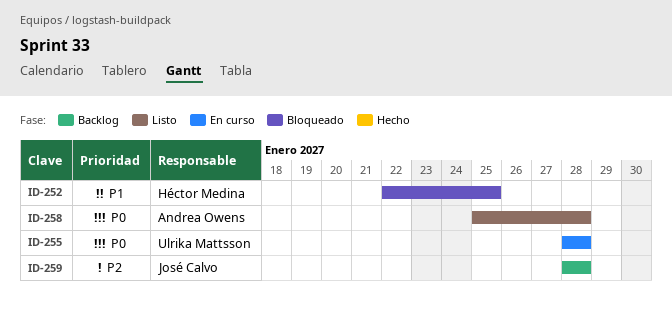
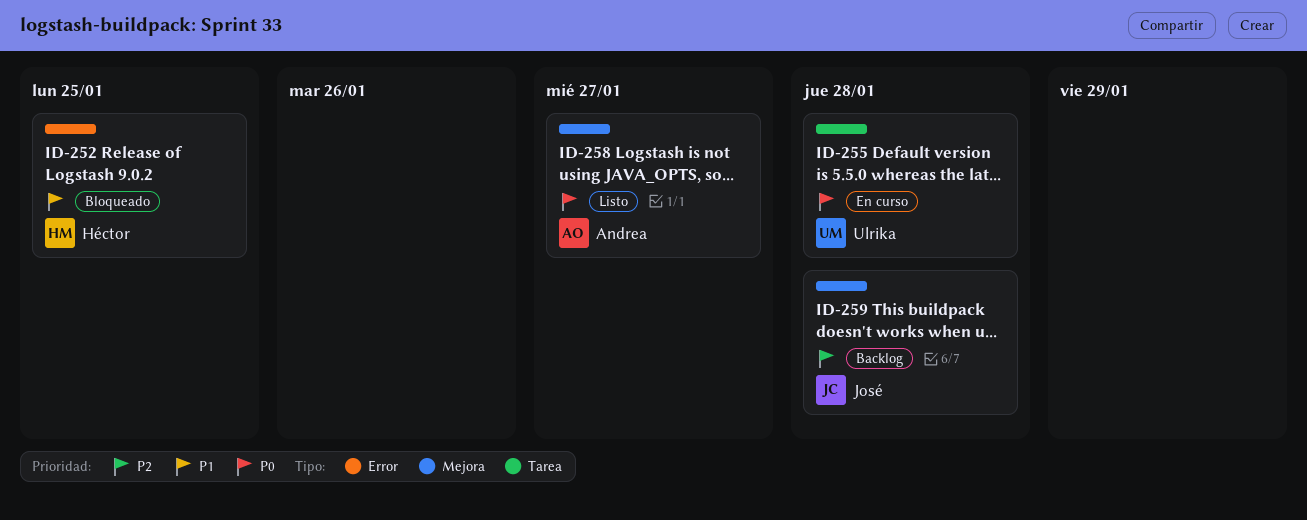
ID-258, due: Jan 28 -> Jan 27

